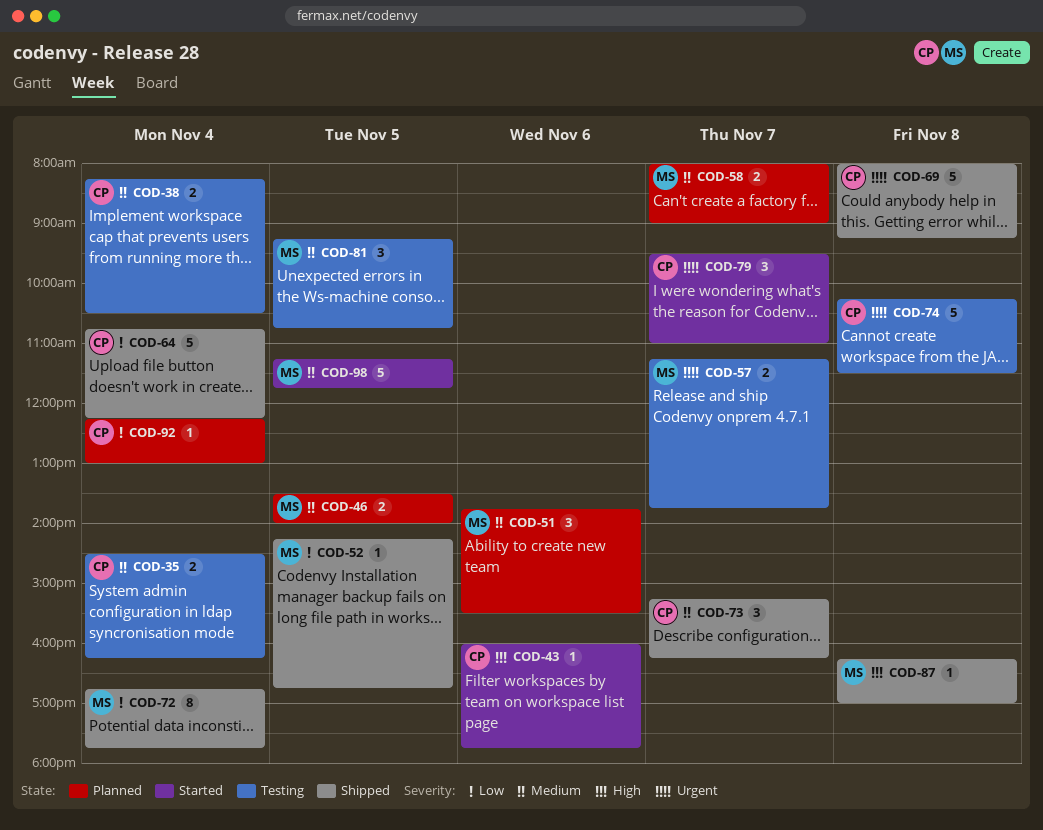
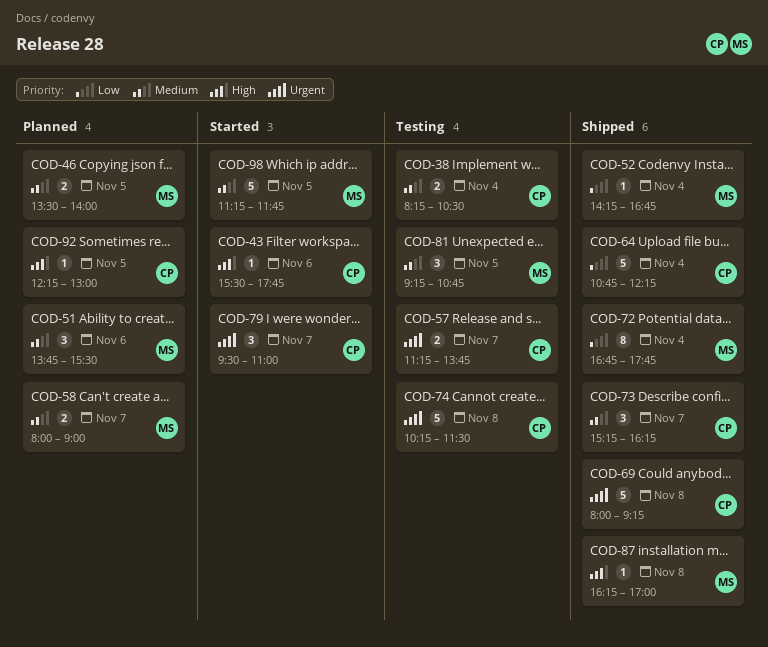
COD-35: present -> none
COD-43, begins: 16:00 -> 15:30
COD-52, day: Nov 5 -> Nov 4
COD-57, owner: MS -> CP
COD-92, priority: Low -> High
COD-92, day: Nov 4 -> Nov 5

